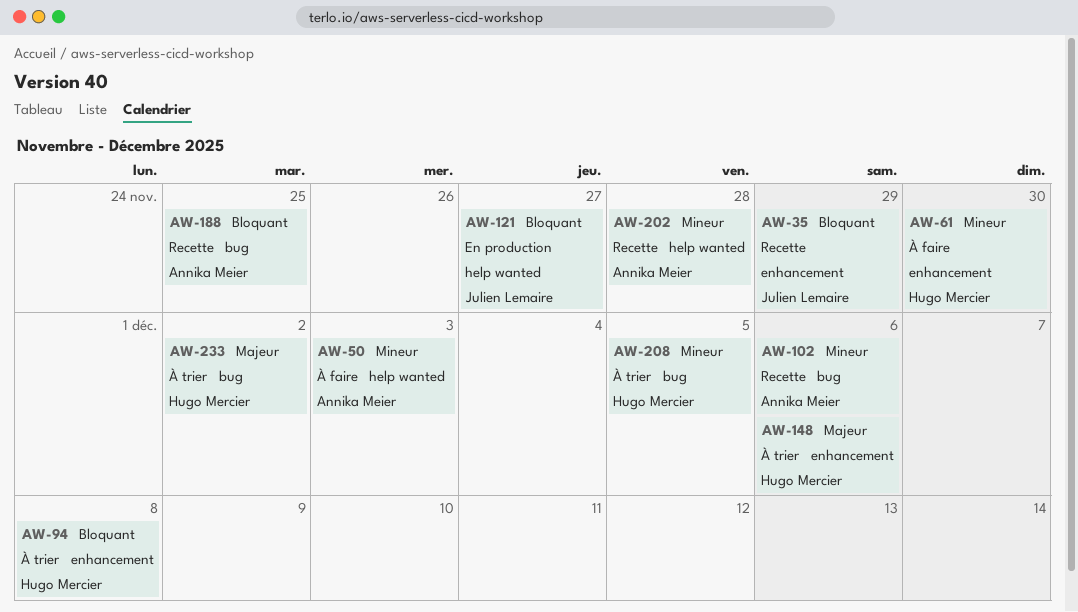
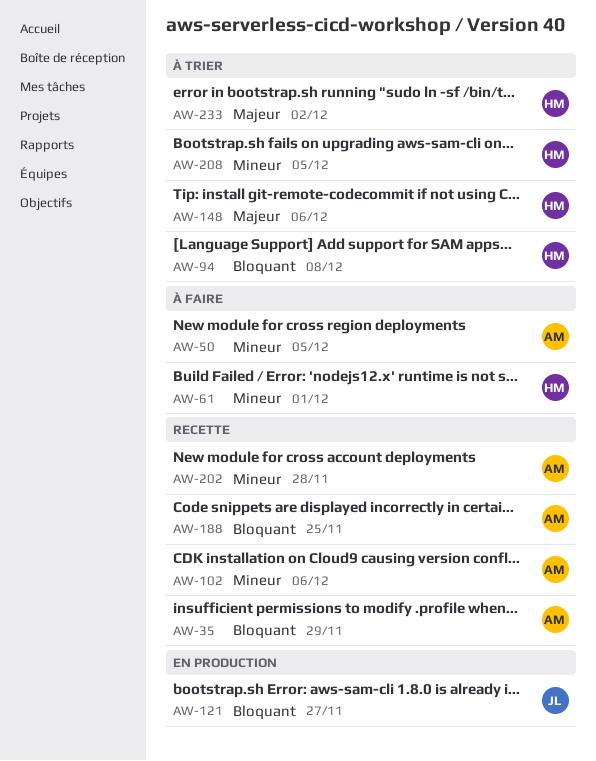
AW-35, owner: Julien Lemaire -> Annika Meier
AW-50, due: Dec 3 -> Dec 5
AW-61, due: Nov 30 -> Dec 1

